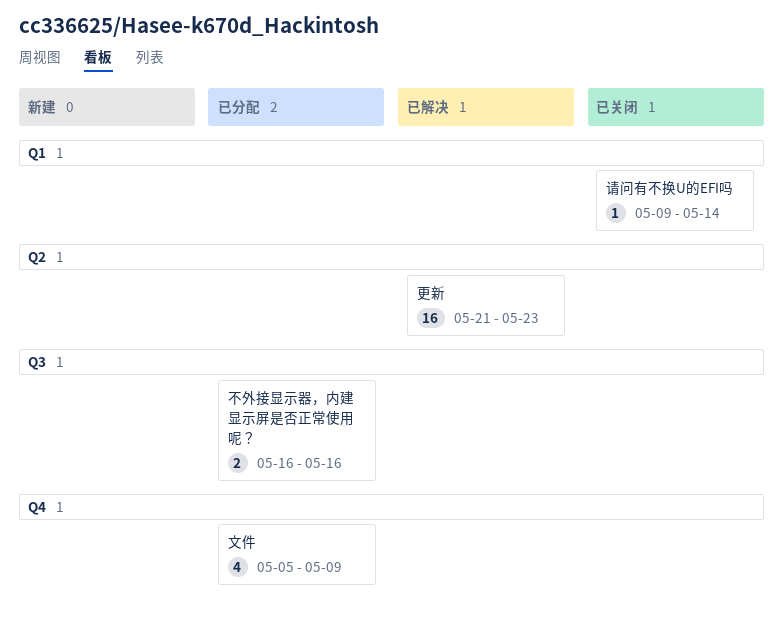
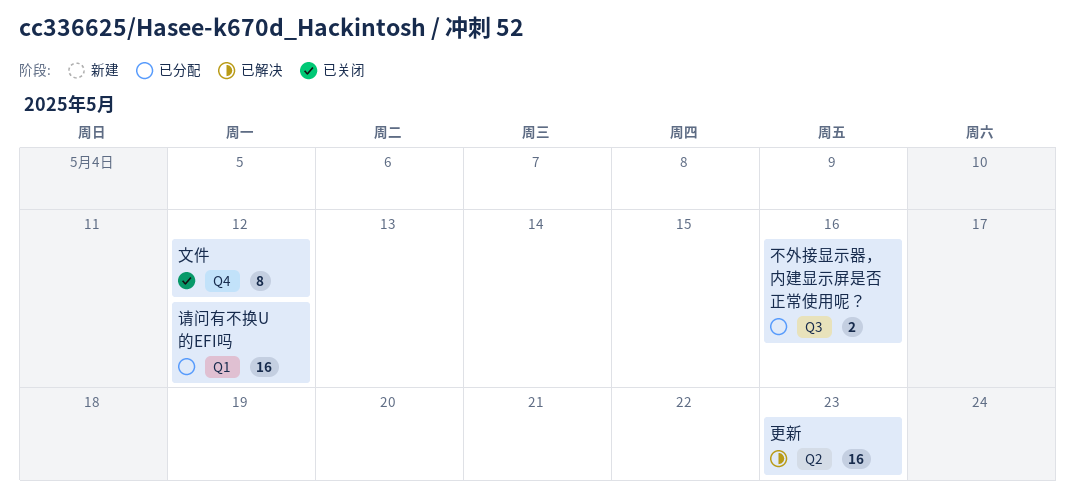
文件, status: 已分配 -> 已关闭
文件, estimate: 4 -> 8
文件, due: May 9 -> May 12
请问有不换U的EFI吗, status: 已关闭 -> 已分配
请问有不换U的EFI吗, estimate: 1 -> 16
请问有不换U的EFI吗, due: May 14 -> May 12

